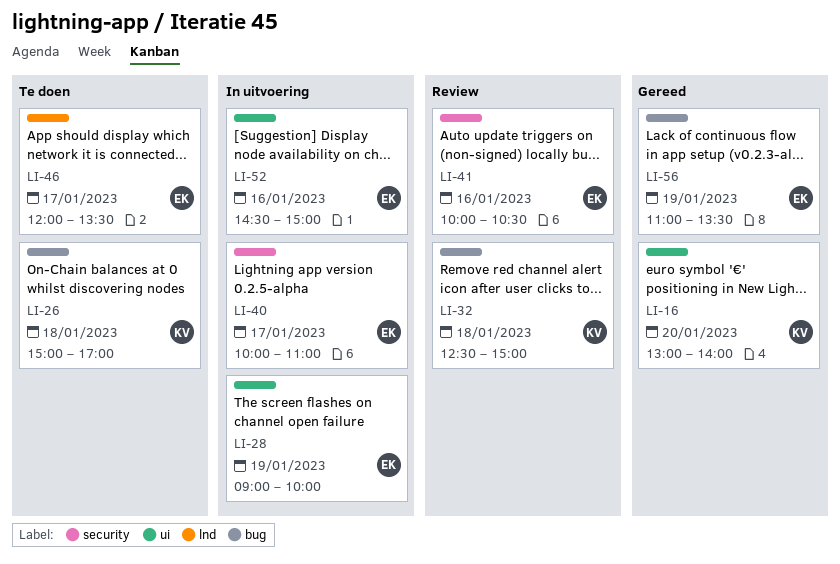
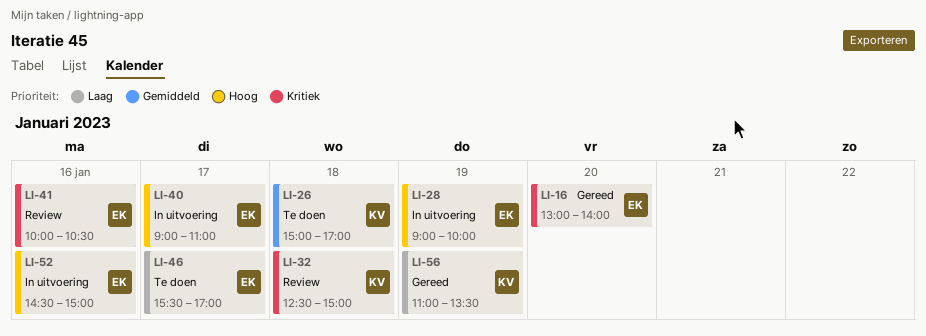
LI-16, owner: KV -> EK
LI-40, begins: 10:00 -> 09:00
LI-46, begins: 12:00 -> 15:30
LI-46, ends: 13:30 -> 17:00
LI-56, owner: EK -> KV

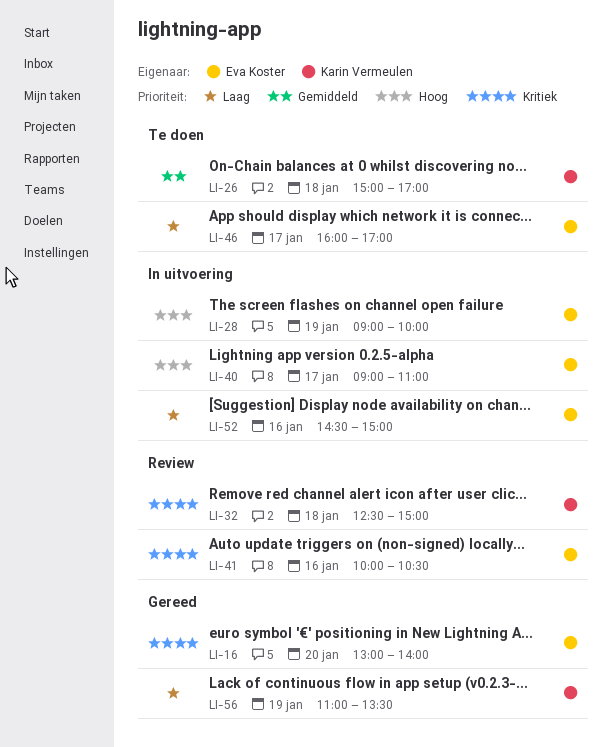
LI-46, begins: 15:30 -> 16:00
LI-52, priority: Hoog -> Laag

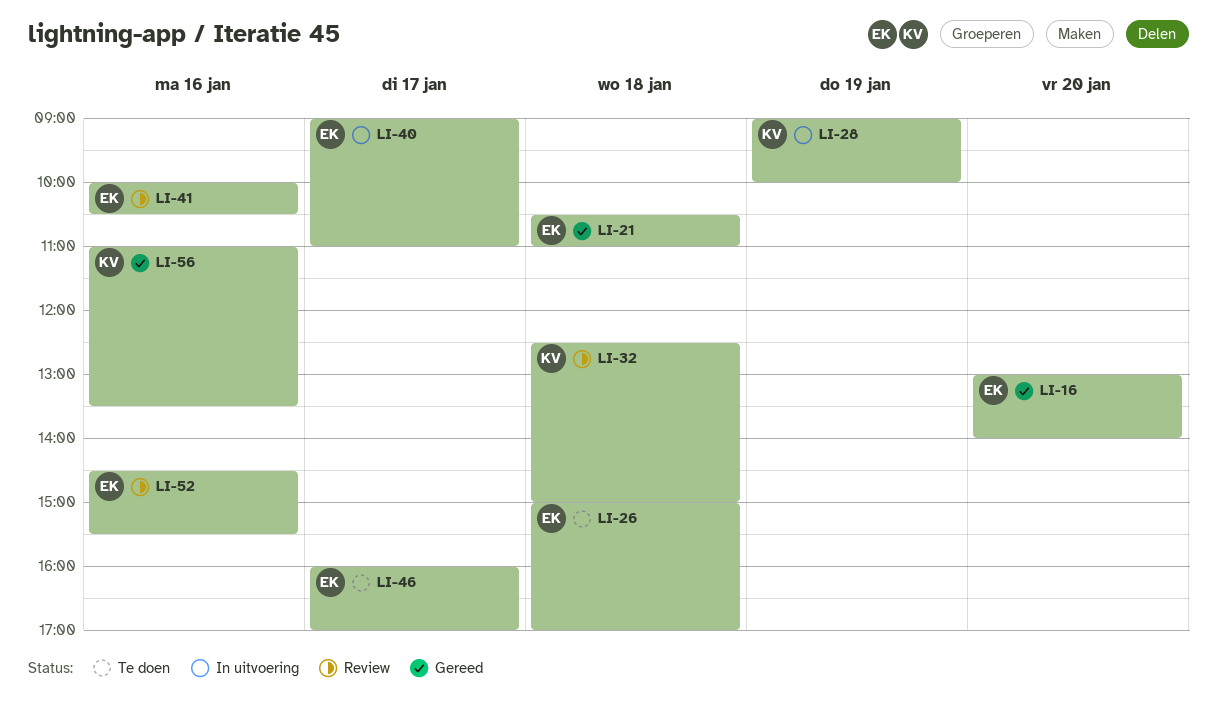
LI-21: none -> present
LI-26, owner: Karin Vermeulen -> Eva Koster
LI-28, owner: Eva Koster -> Karin Vermeulen
LI-52, status: In uitvoering -> Review
LI-52, ends: 15:00 -> 15:30
LI-56, day: Jan 19 -> Jan 16

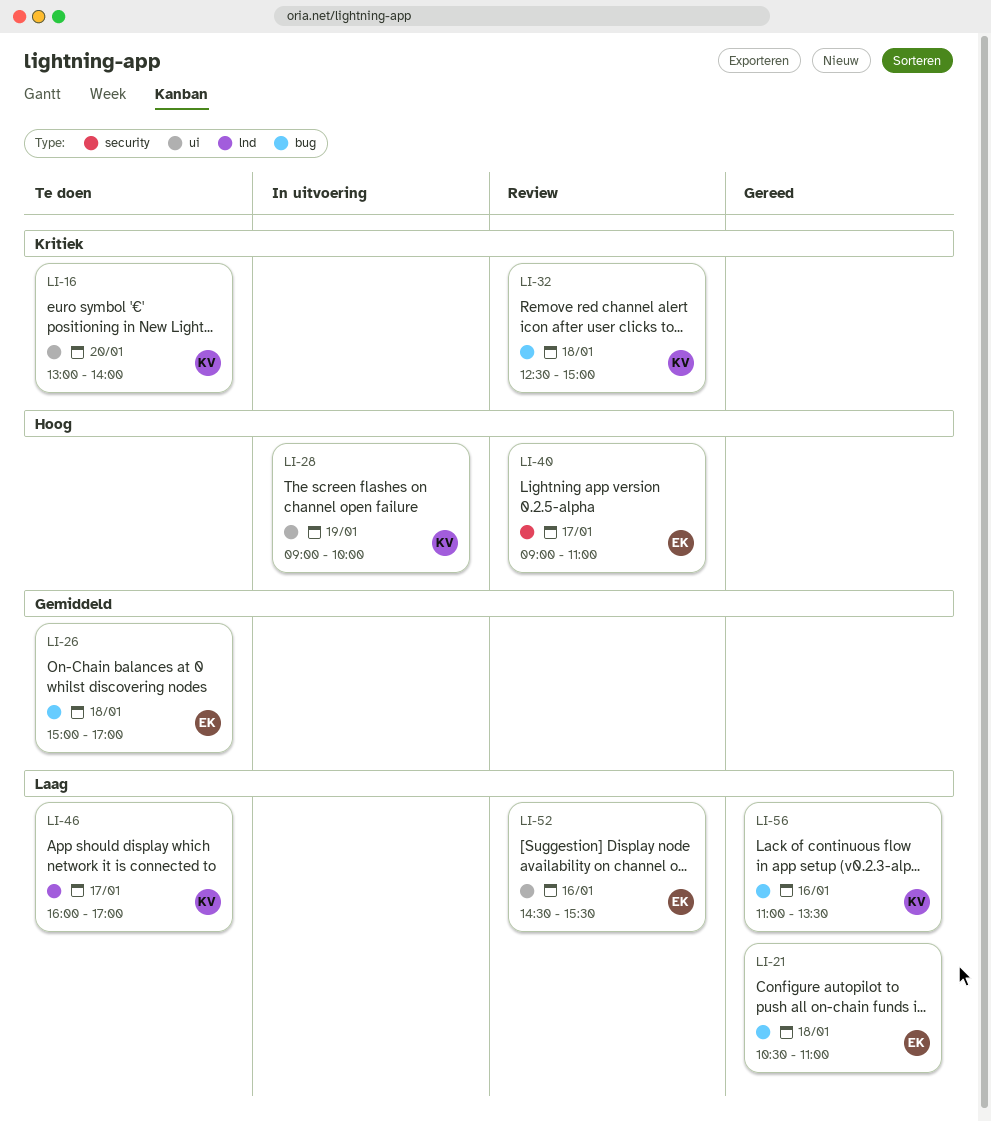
LI-16, status: Gereed -> Te doen
LI-16, owner: EK -> KV
LI-40, status: In uitvoering -> Review
LI-41: present -> none
LI-46, owner: EK -> KV

